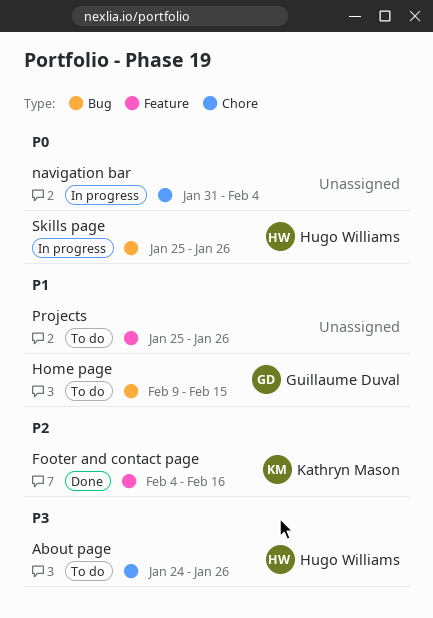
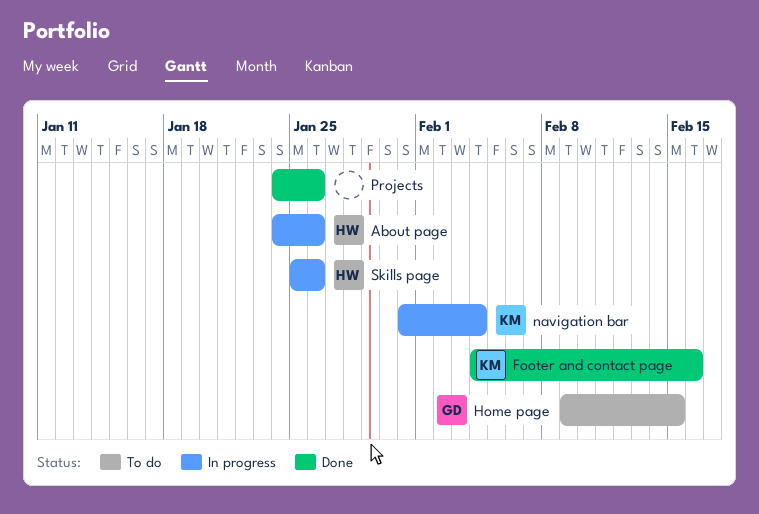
About page, status: To do -> In progress
navigation bar, owner: none -> Kathryn Mason
Projects, status: To do -> Done
Projects, start: Jan 25 -> Jan 24

